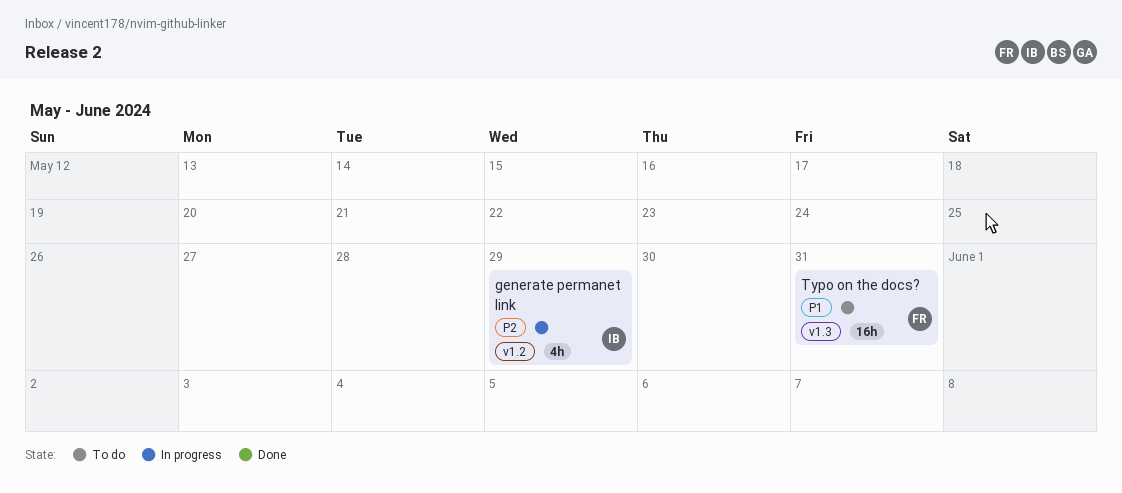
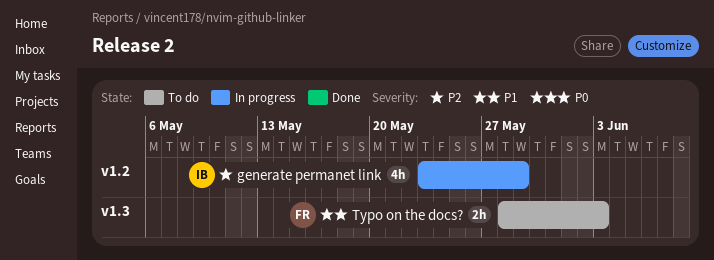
Typo on the docs?, estimate: 16h -> 2h
Typo on the docs?, due: May 31 -> Jun 3

